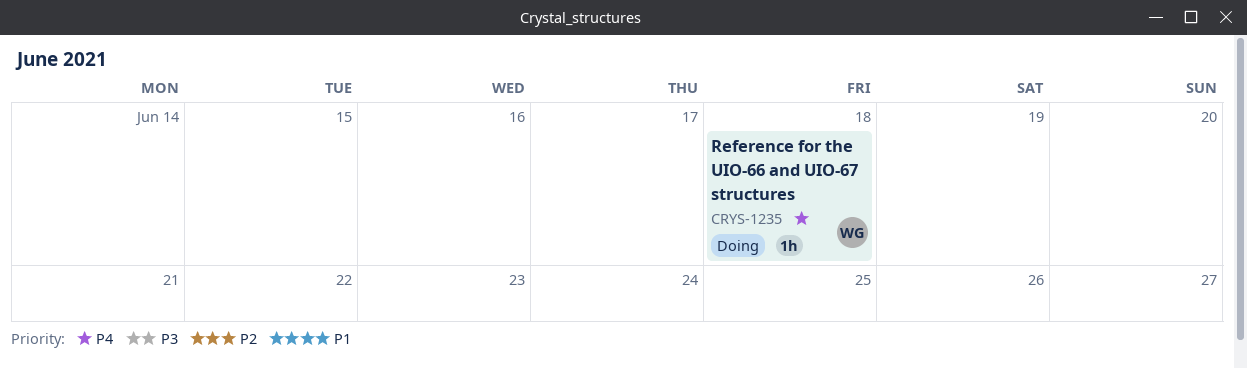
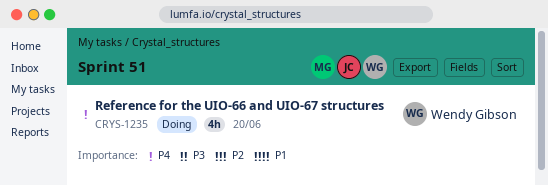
CRYS-1235, estimate: 1h -> 4h
CRYS-1235, due: Jun 18 -> Jun 20

